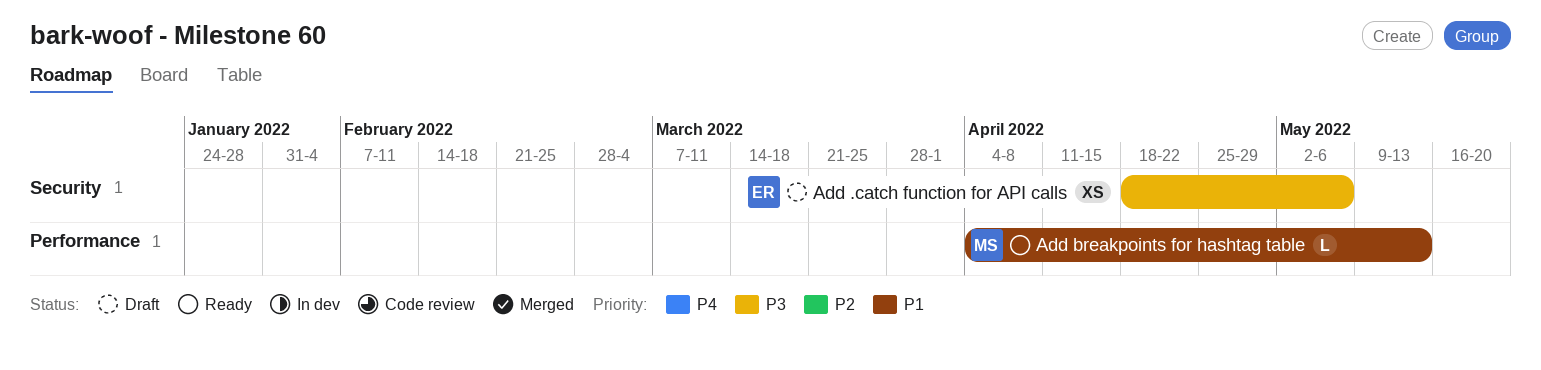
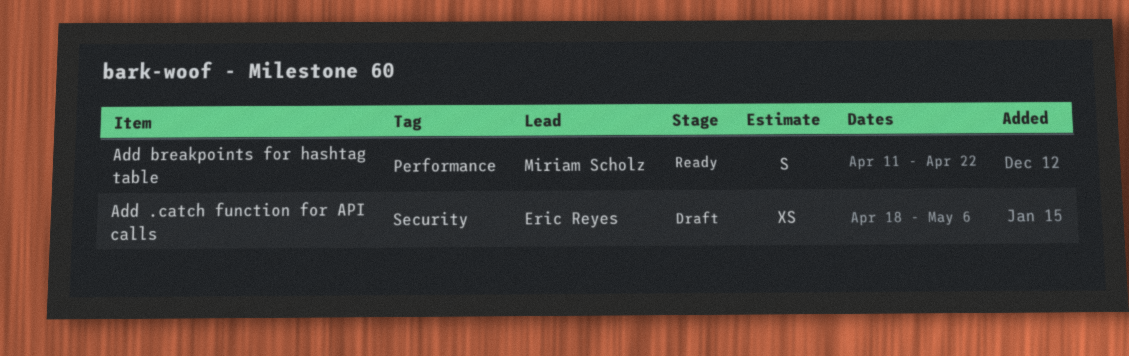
Add breakpoints for hashtag table, estimate: L -> S
Add breakpoints for hashtag table, start: Apr 4 -> Apr 11
Add breakpoints for hashtag table, due: May 13 -> Apr 22

